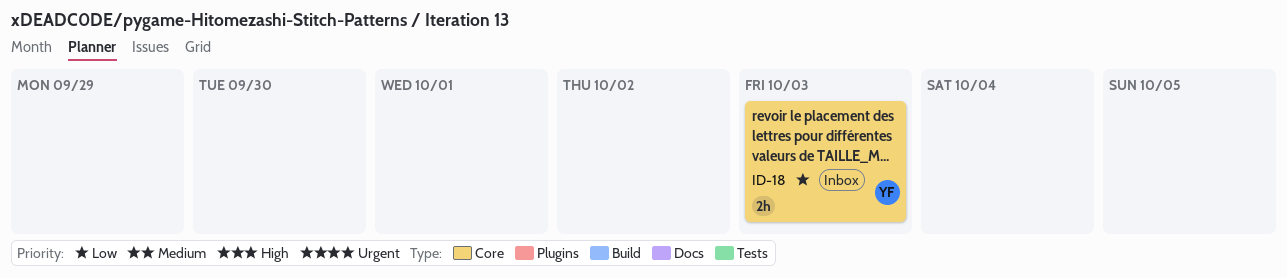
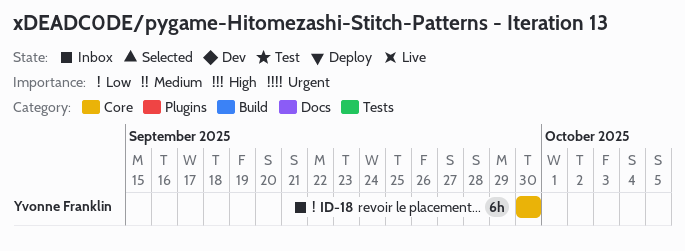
ID-18, estimate: 2h -> 6h
ID-18, due: Oct 3 -> Sep 30

